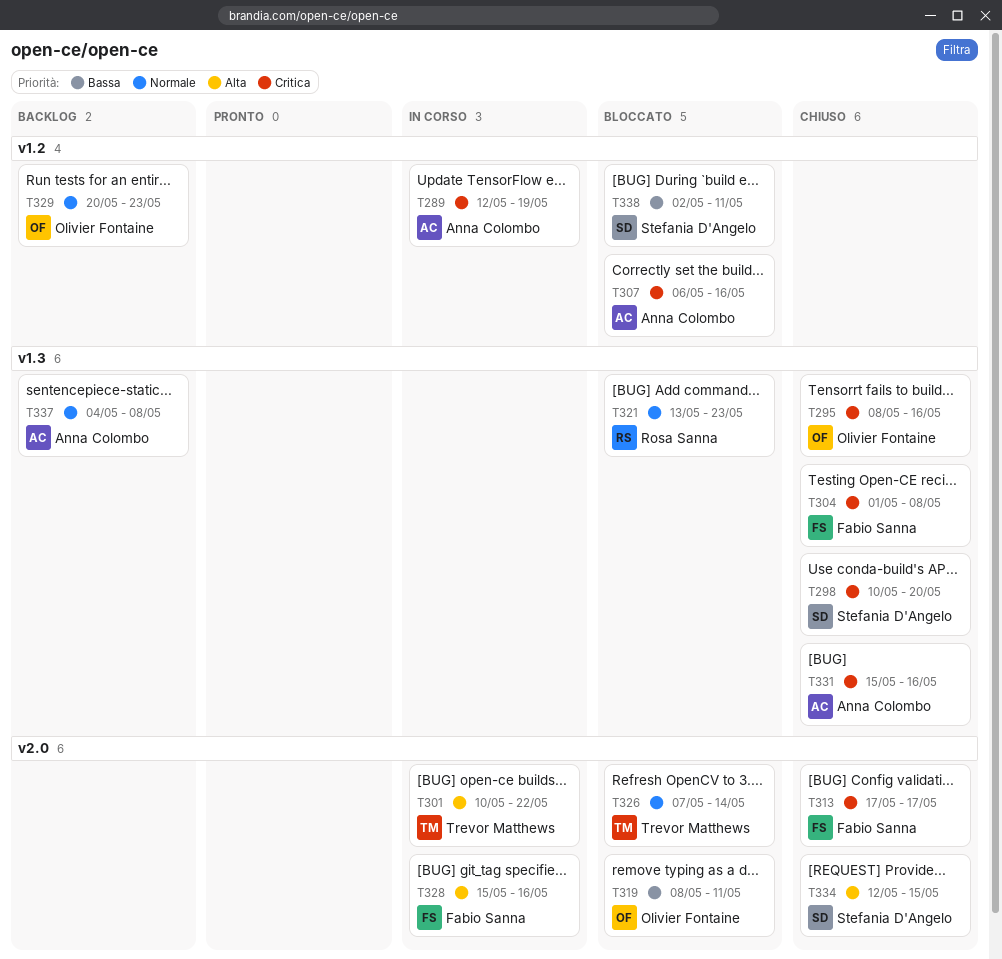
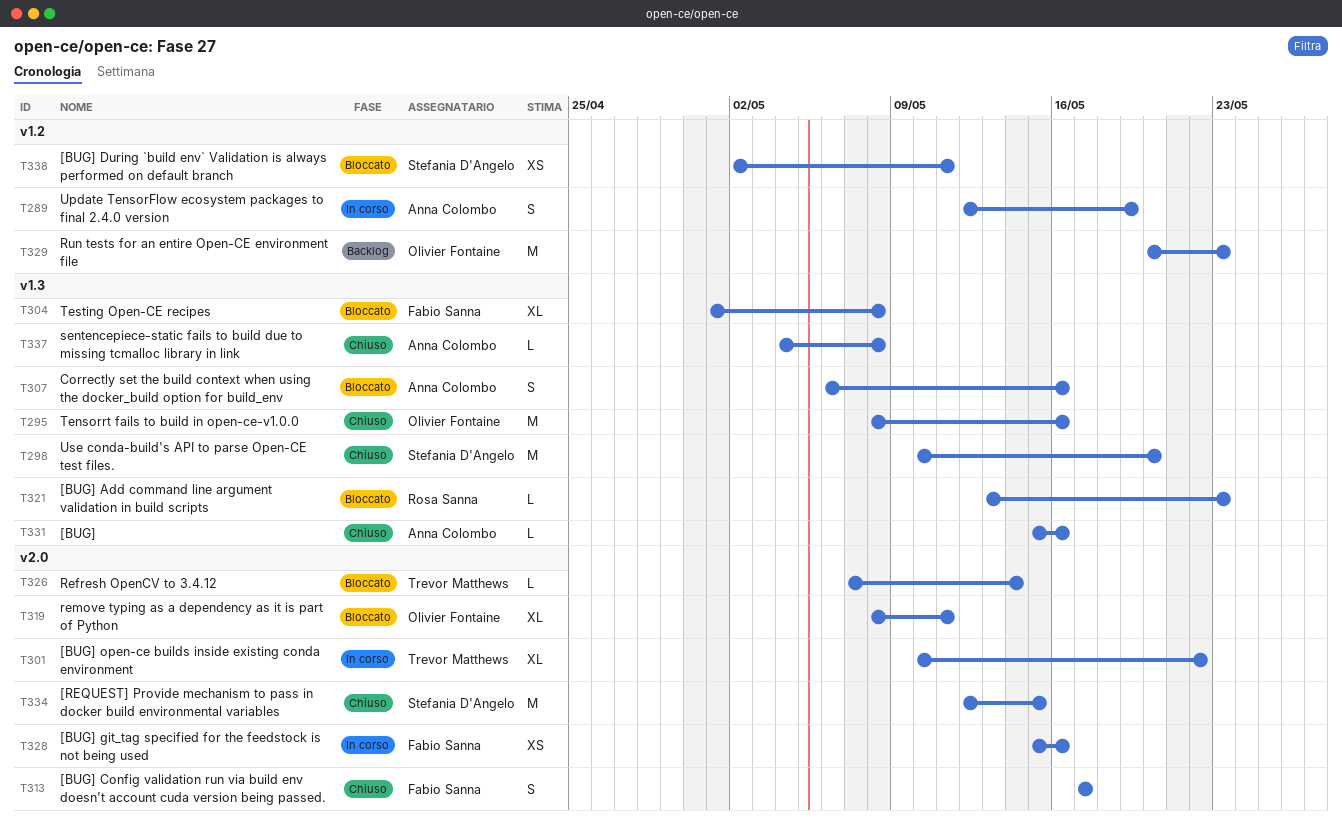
T304, status: Chiuso -> Bloccato
T307, label: v1.2 -> v1.3
T337, status: Backlog -> Chiuso

